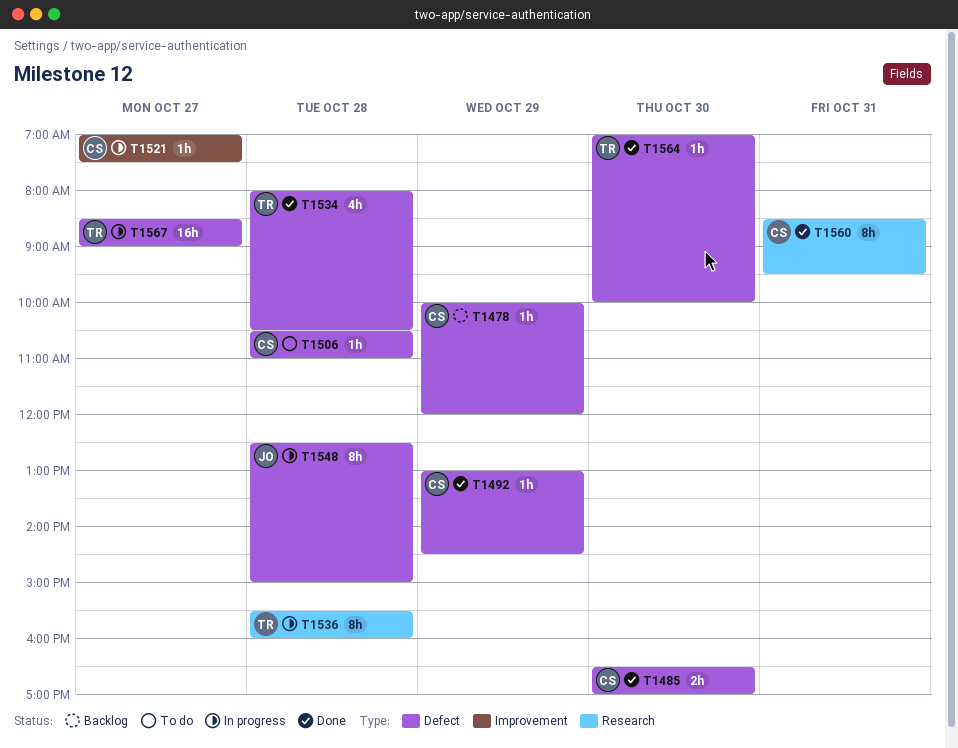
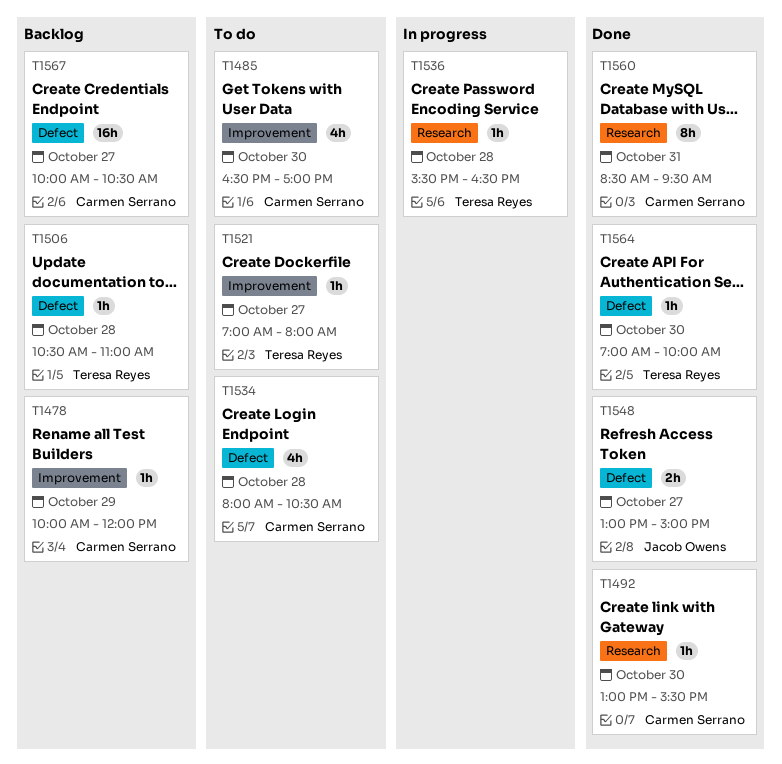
T1478, label: Defect -> Improvement
T1485, status: Done -> To do
T1485, label: Defect -> Improvement
T1485, estimate: 2h -> 4h
T1492, label: Defect -> Research
T1492, day: Oct 29 -> Oct 30
T1492, ends: 14:30 -> 15:30
T1506, status: To do -> Backlog
T1506, owner: Carmen Serrano -> Teresa Reyes
T1521, status: In progress -> To do
T1521, owner: Carmen Serrano -> Teresa Reyes
T1521, ends: 07:30 -> 08:00
T1534, status: Done -> To do
T1534, owner: Teresa Reyes -> Carmen Serrano
T1536, estimate: 8h -> 1h
T1536, ends: 16:00 -> 16:30
T1548, status: In progress -> Done
T1548, estimate: 8h -> 2h
T1548, day: Oct 28 -> Oct 27
T1548, begins: 12:30 -> 13:00
T1567, status: In progress -> Backlog
T1567, owner: Teresa Reyes -> Carmen Serrano
T1567, begins: 08:30 -> 10:00
T1567, ends: 09:00 -> 10:30

